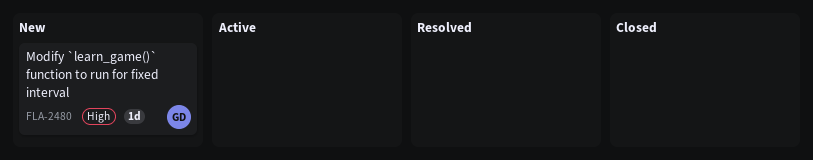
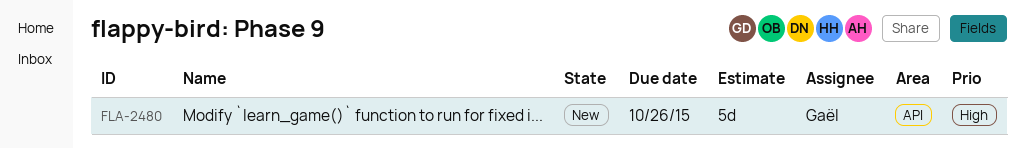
FLA-2480, estimate: 1d -> 5d

